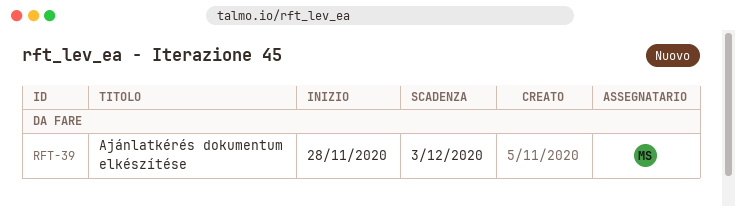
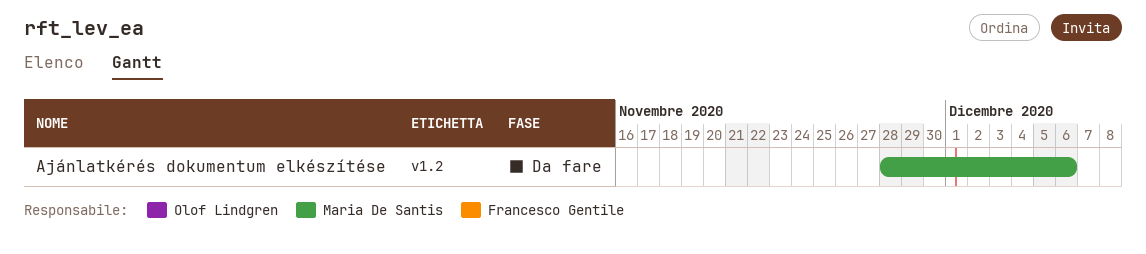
Ajánlatkérés dokumentum elkészítése, due: Dec 3 -> Dec 6

